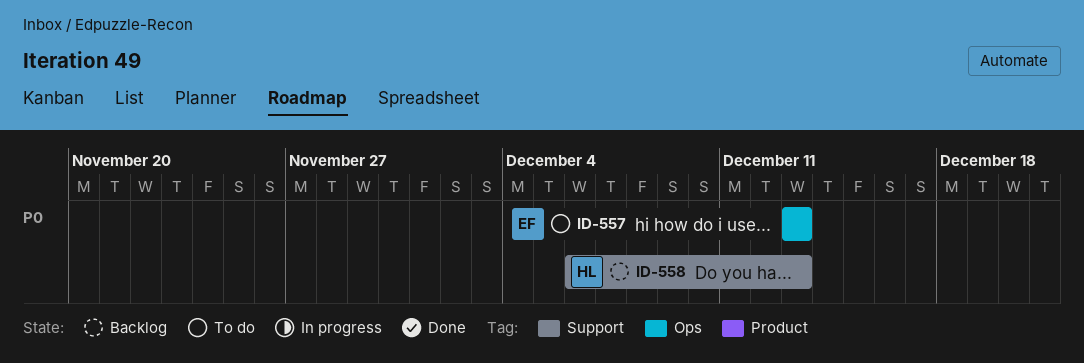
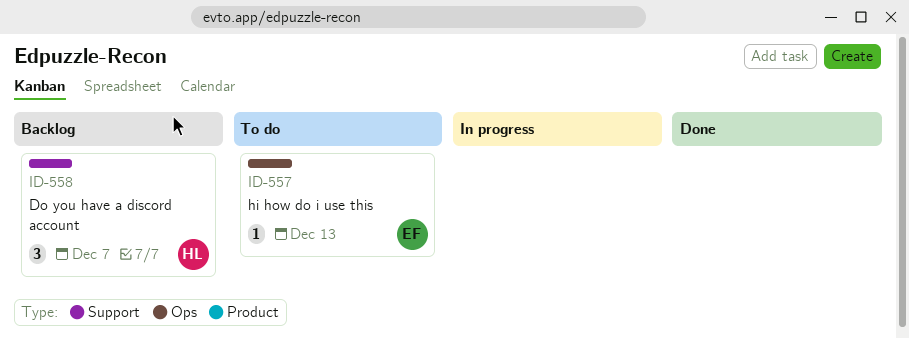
ID-558, due: Dec 13 -> Dec 7

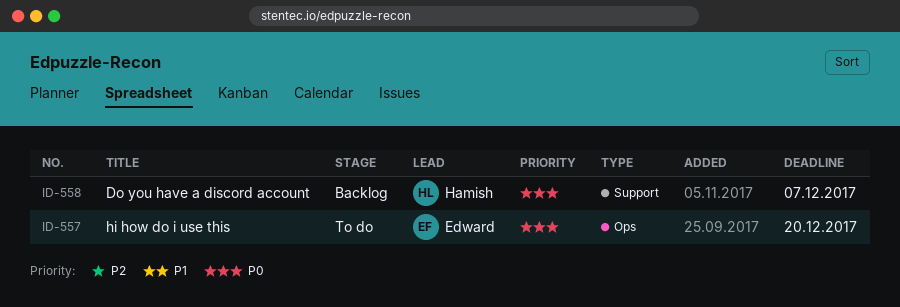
ID-557, due: Dec 13 -> Dec 20

